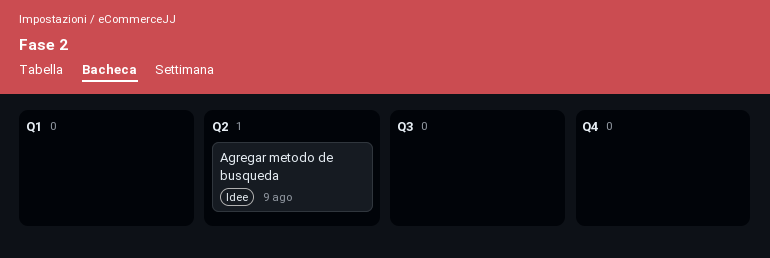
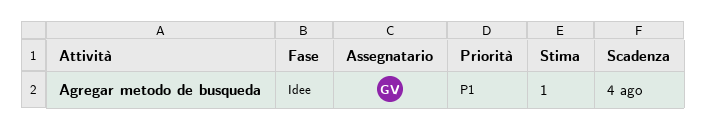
Agregar metodo de busqueda, due: Aug 9 -> Aug 4

